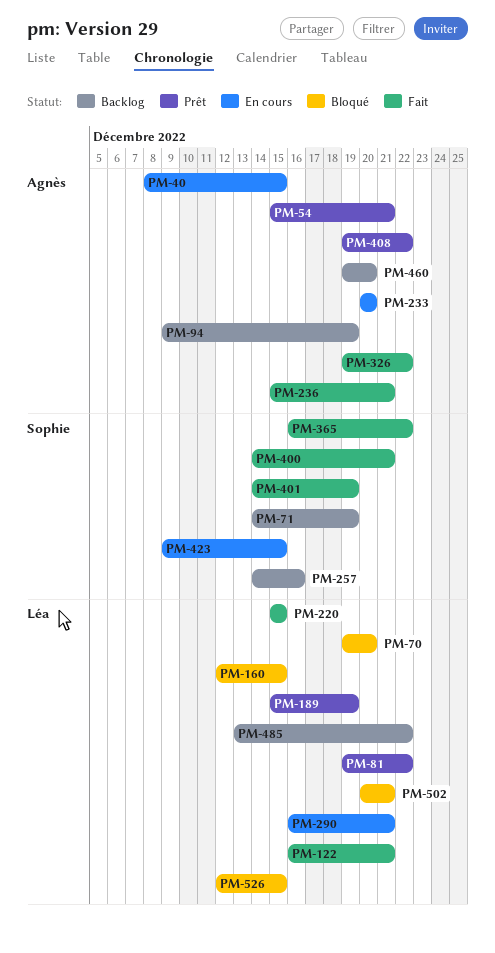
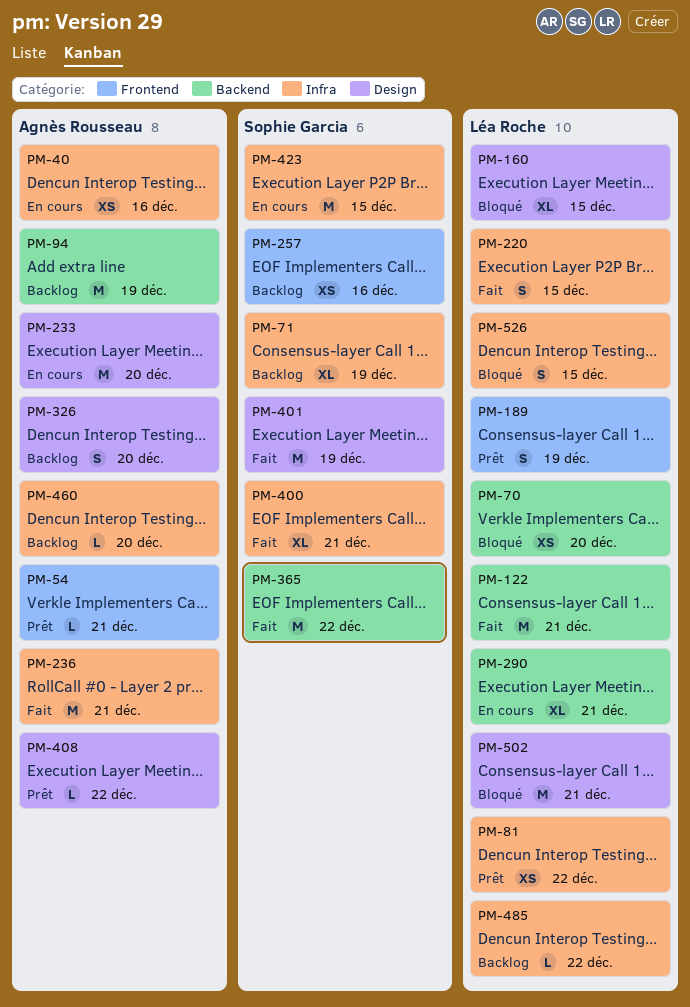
PM-40, due: Dec 15 -> Dec 16
PM-326, status: Fait -> Backlog
PM-326, due: Dec 22 -> Dec 20

